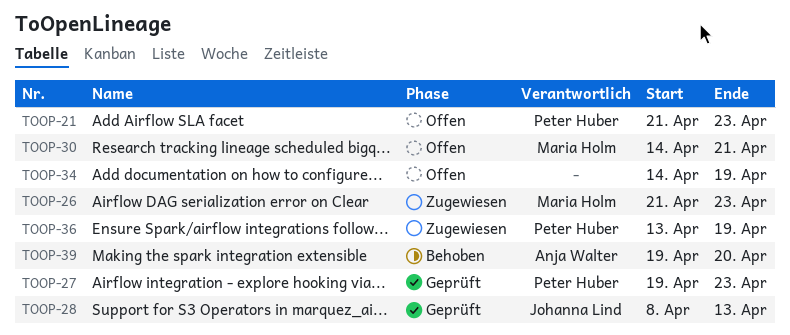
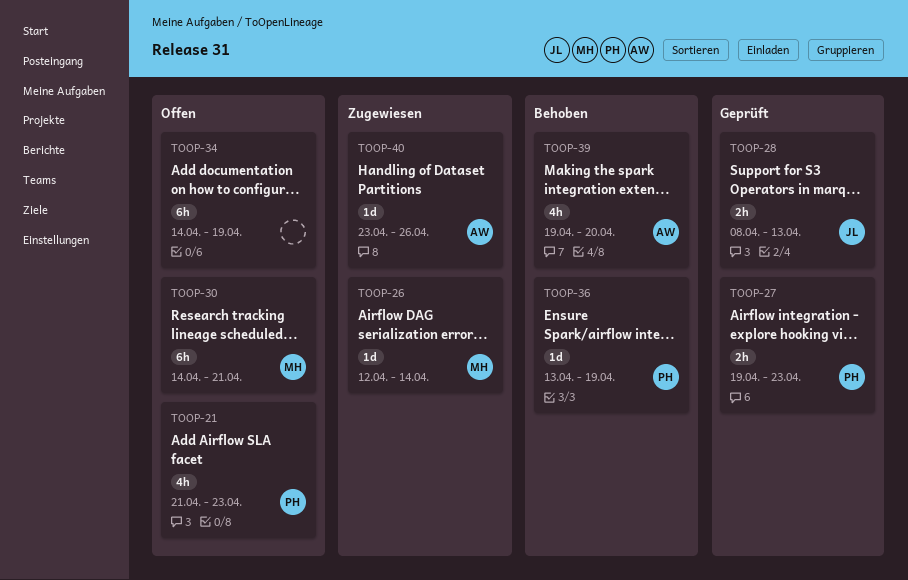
TOOP-26, start: Apr 21 -> Apr 12
TOOP-26, due: Apr 23 -> Apr 14
TOOP-36, status: Zugewiesen -> Behoben
TOOP-40: none -> present

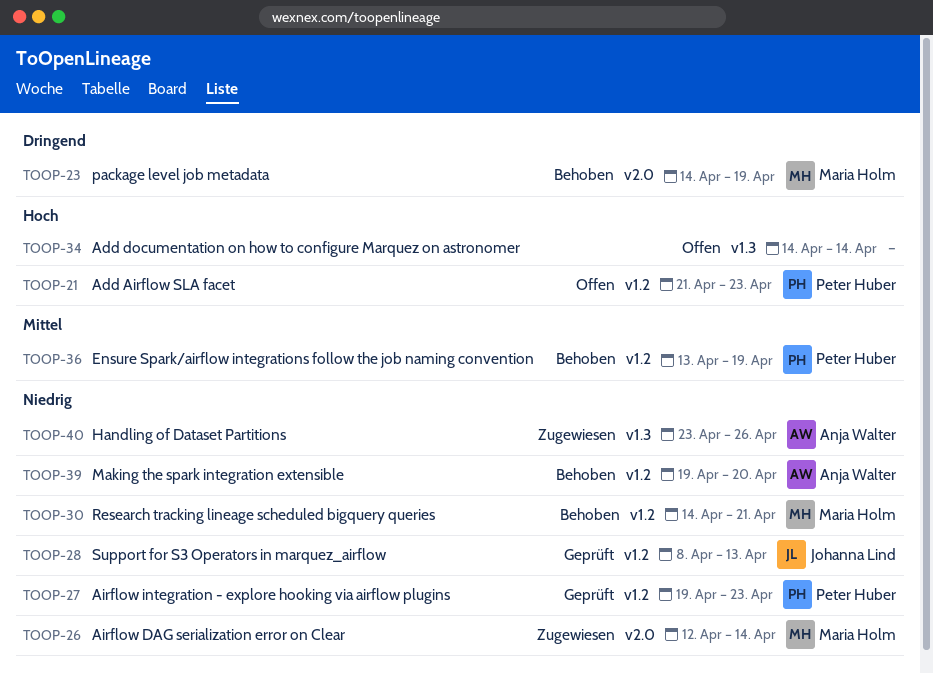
TOOP-23: none -> present
TOOP-30, status: Offen -> Behoben
TOOP-34, due: Apr 19 -> Apr 14

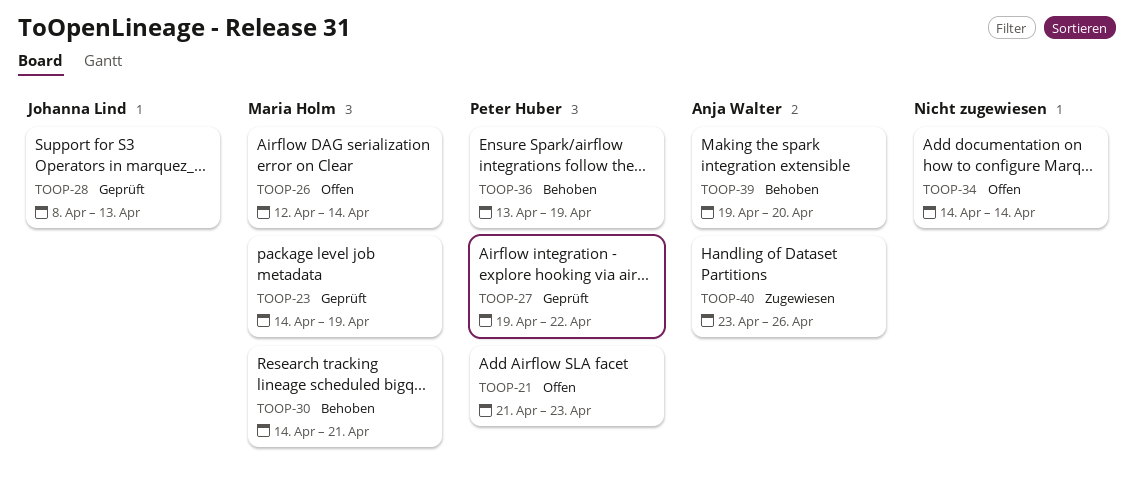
TOOP-23, status: Behoben -> Geprüft
TOOP-26, status: Zugewiesen -> Offen
TOOP-27, due: Apr 23 -> Apr 22

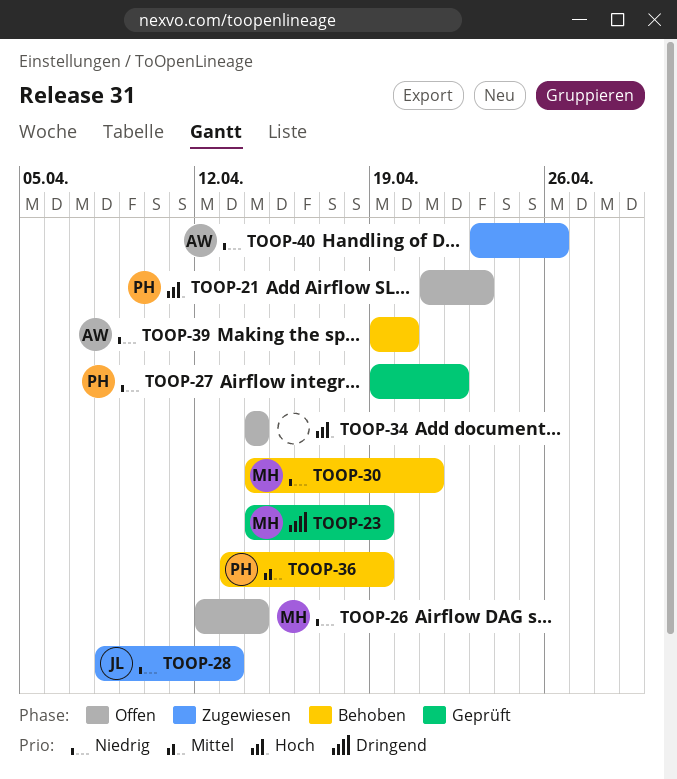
TOOP-28, status: Geprüft -> Zugewiesen

